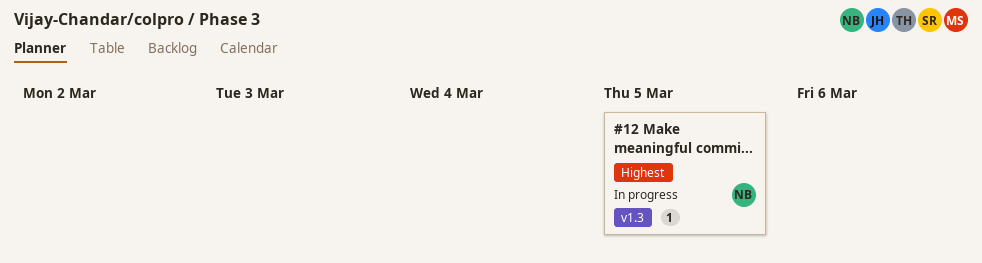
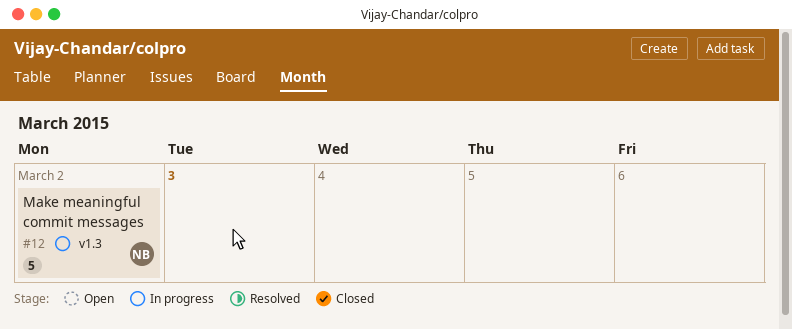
#12, estimate: 1 -> 5
#12, due: Mar 5 -> Mar 2

